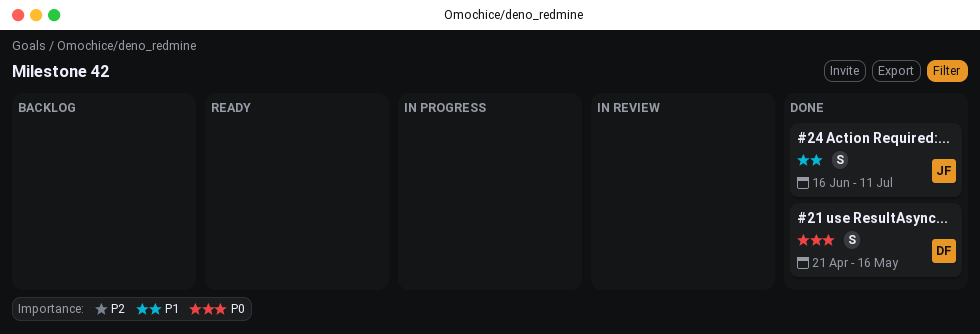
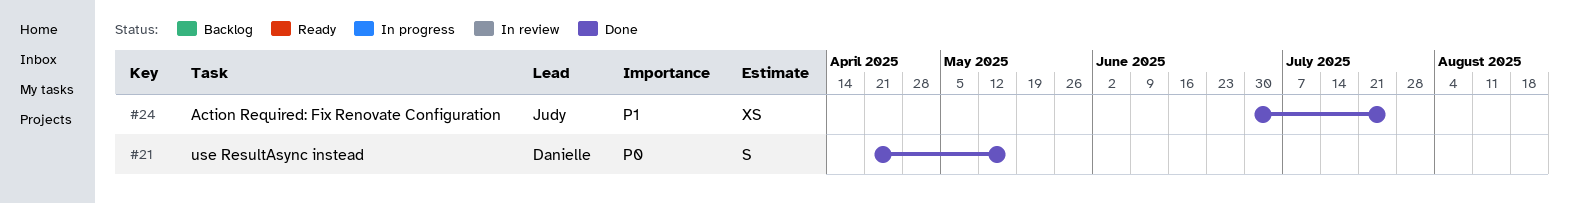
#24, estimate: S -> XS
#24, start: Jun 16 -> Jun 30
#24, due: Jul 11 -> Jul 25

